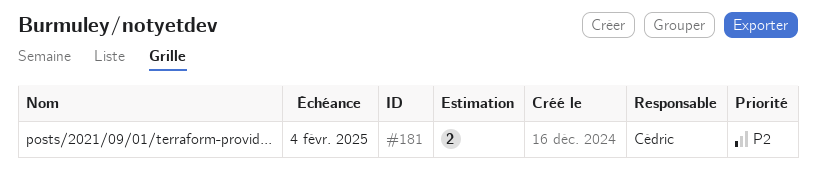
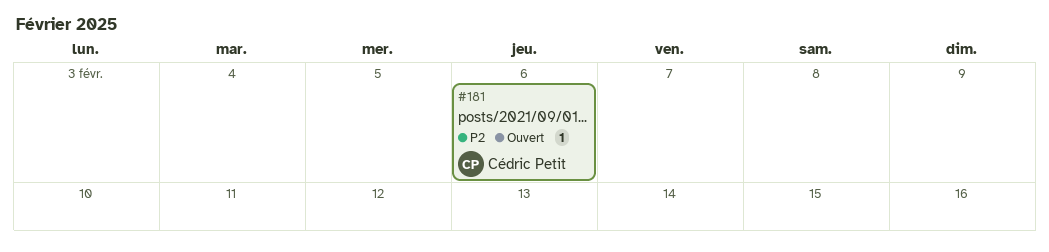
#181, estimate: 2 -> 1
#181, due: Feb 4 -> Feb 6

